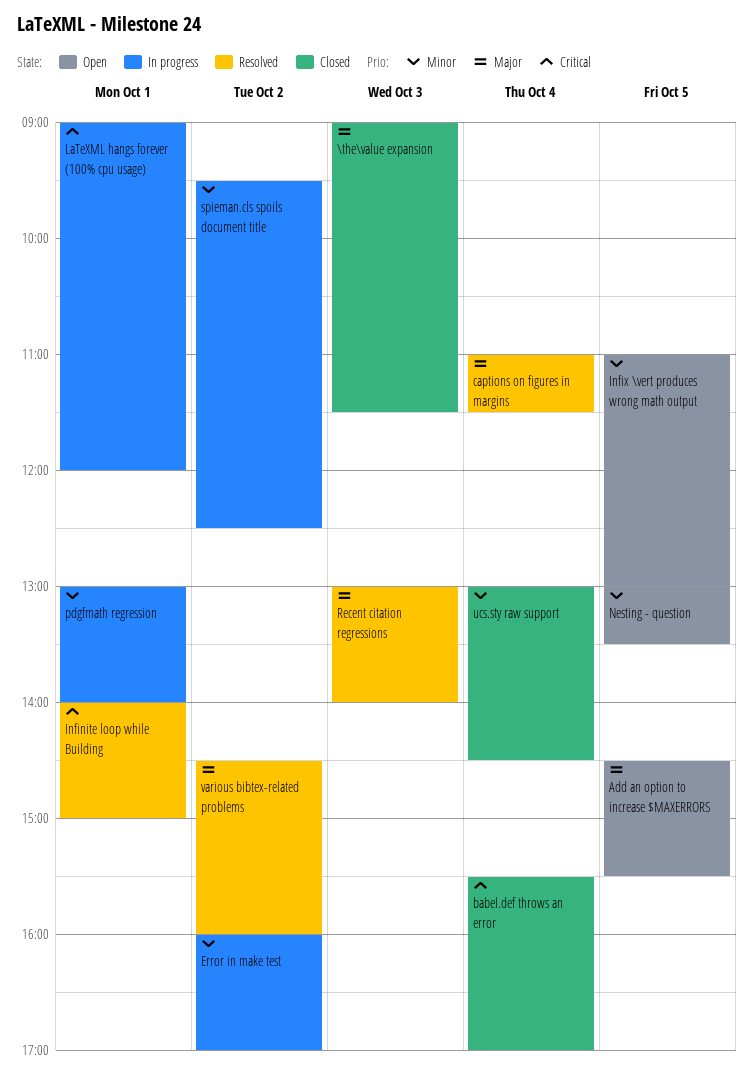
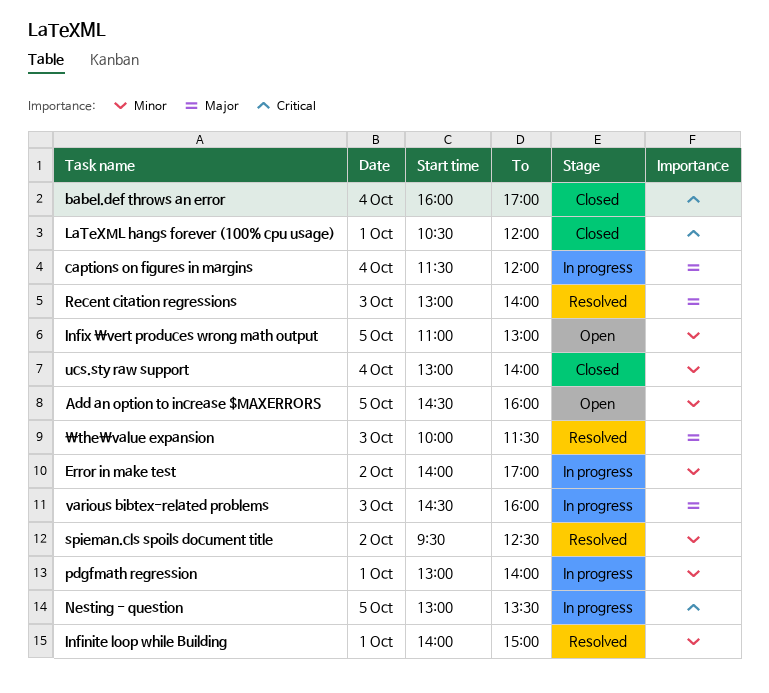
\the\value expansion, status: Closed -> Resolved
\the\value expansion, begins: 09:00 -> 10:00
Add an option to increase $MAXERRORS, priority: Major -> Minor
Add an option to increase $MAXERRORS, ends: 15:30 -> 16:00
babel.def throws an error, begins: 15:30 -> 16:00
captions on figures in margins, status: Resolved -> In progress
captions on figures in margins, begins: 11:00 -> 11:30
captions on figures in margins, ends: 11:30 -> 12:00
Error in make test, begins: 16:00 -> 14:00
Infinite loop while Building, priority: Critical -> Minor
LaTeXML hangs forever (100% cpu usage), status: In progress -> Closed
LaTeXML hangs forever (100% cpu usage), begins: 09:00 -> 10:30
Nesting - question, status: Open -> In progress
Nesting - question, priority: Minor -> Critical
spieman.cls spoils document title, status: In progress -> Resolved
ucs.sty raw support, ends: 14:30 -> 14:00
various bibtex-related problems, status: Resolved -> In progress
various bibtex-related problems, day: Oct 2 -> Oct 3

